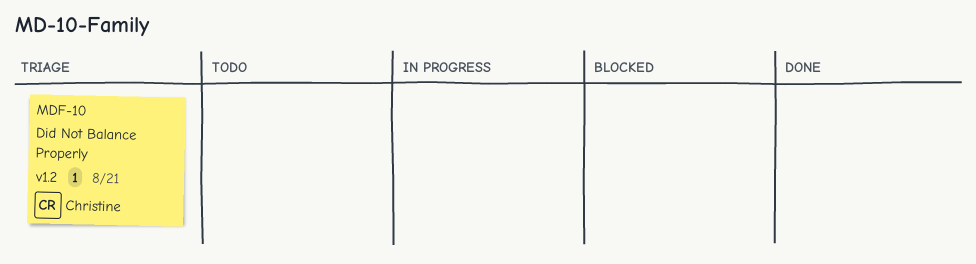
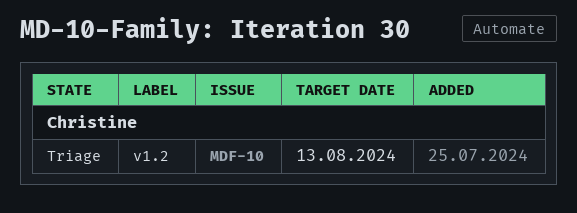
MDF-10, due: Aug 21 -> Aug 13

